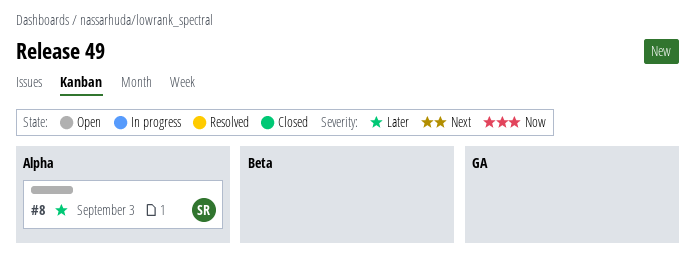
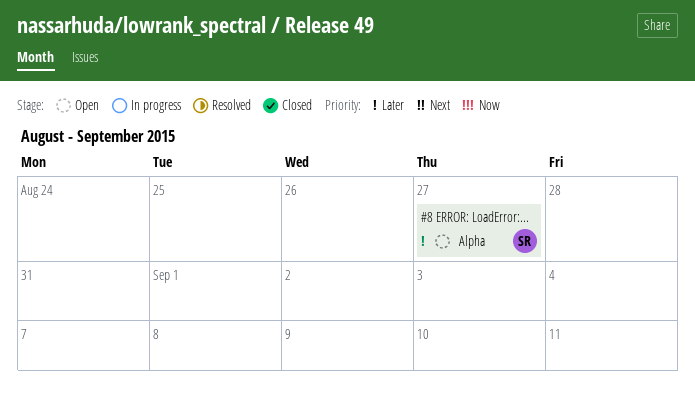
#8, due: Sep 3 -> Aug 27

